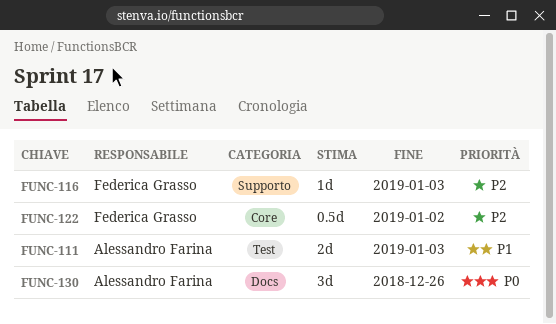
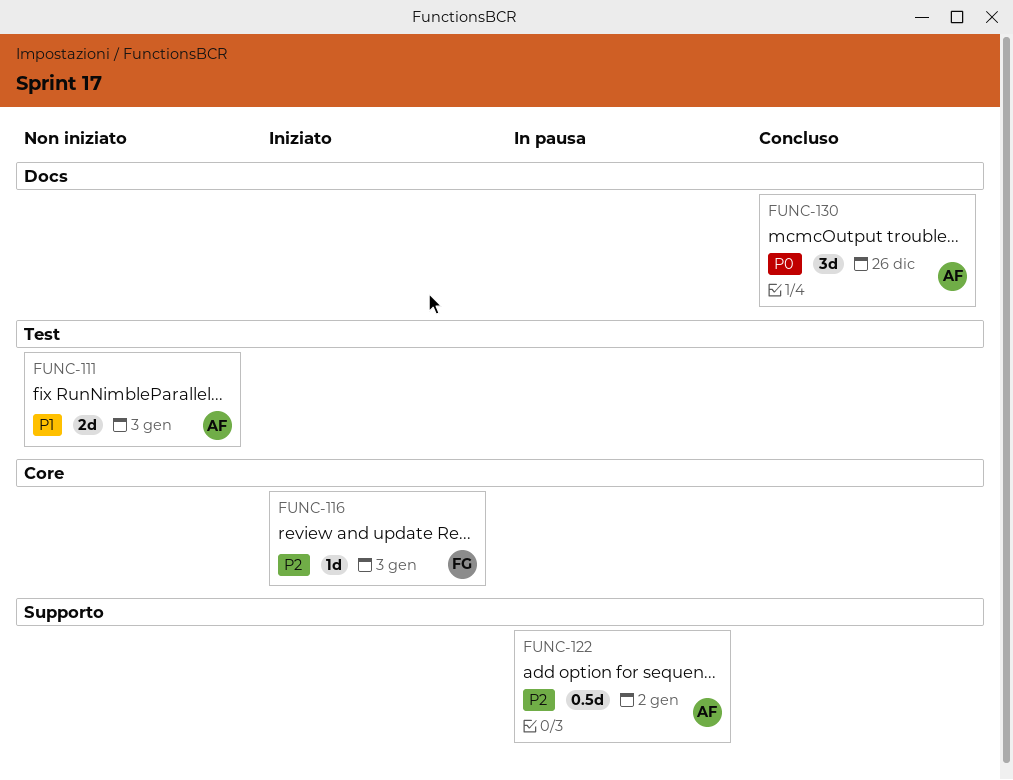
FUNC-116, label: Supporto -> Core
FUNC-122, owner: Federica Grasso -> Alessandro Farina
FUNC-122, label: Core -> Supporto

